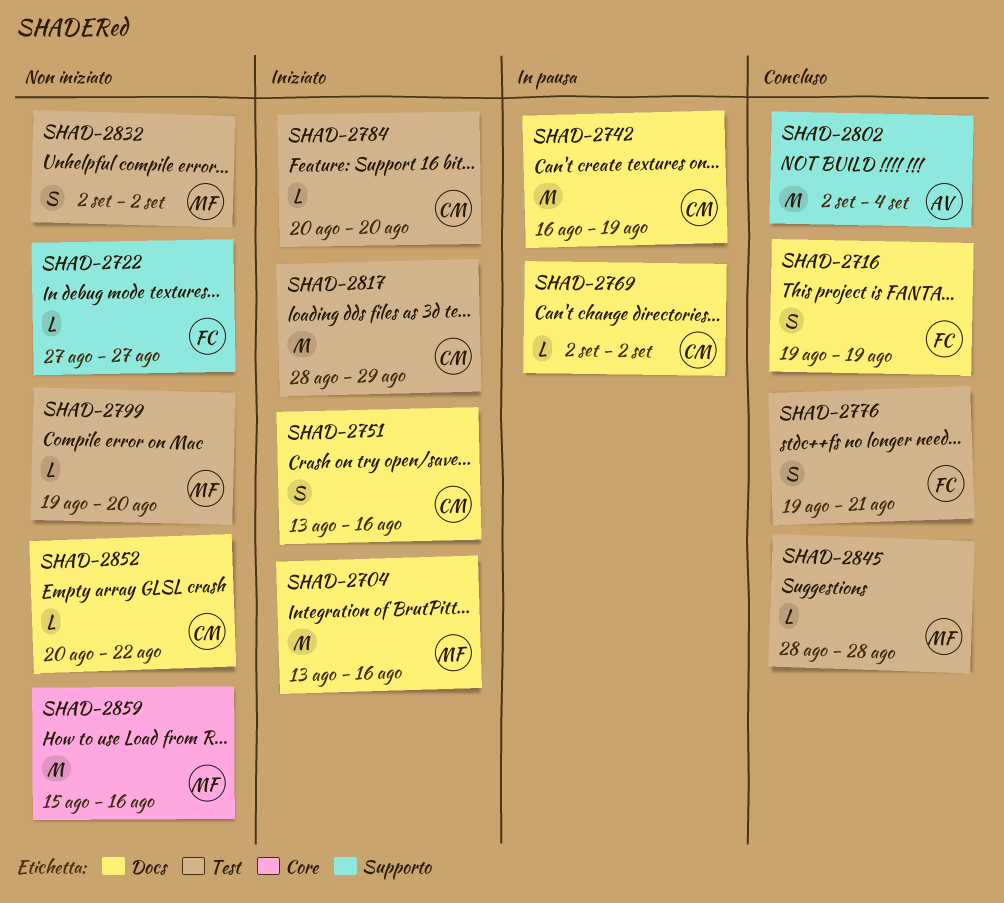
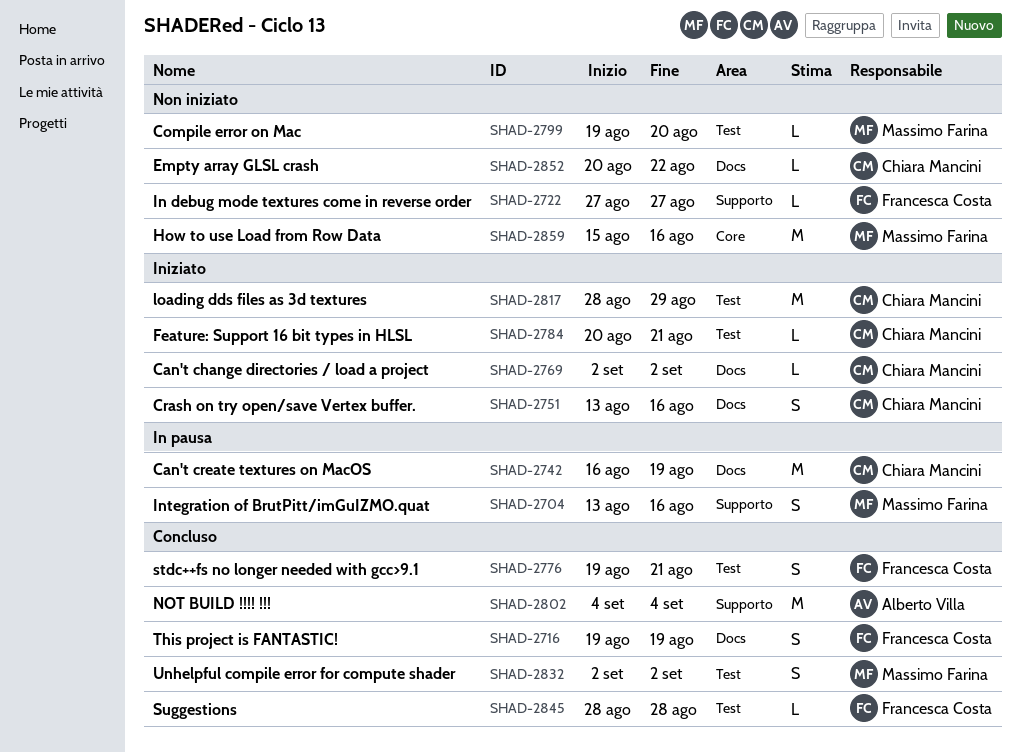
SHAD-2704, status: Iniziato -> In pausa
SHAD-2704, label: Docs -> Supporto
SHAD-2704, estimate: M -> S
SHAD-2769, status: In pausa -> Iniziato
SHAD-2784, due: Aug 20 -> Aug 21
SHAD-2802, start: Sep 2 -> Sep 4
SHAD-2832, status: Non iniziato -> Concluso
SHAD-2845, owner: Massimo Farina -> Francesca Costa

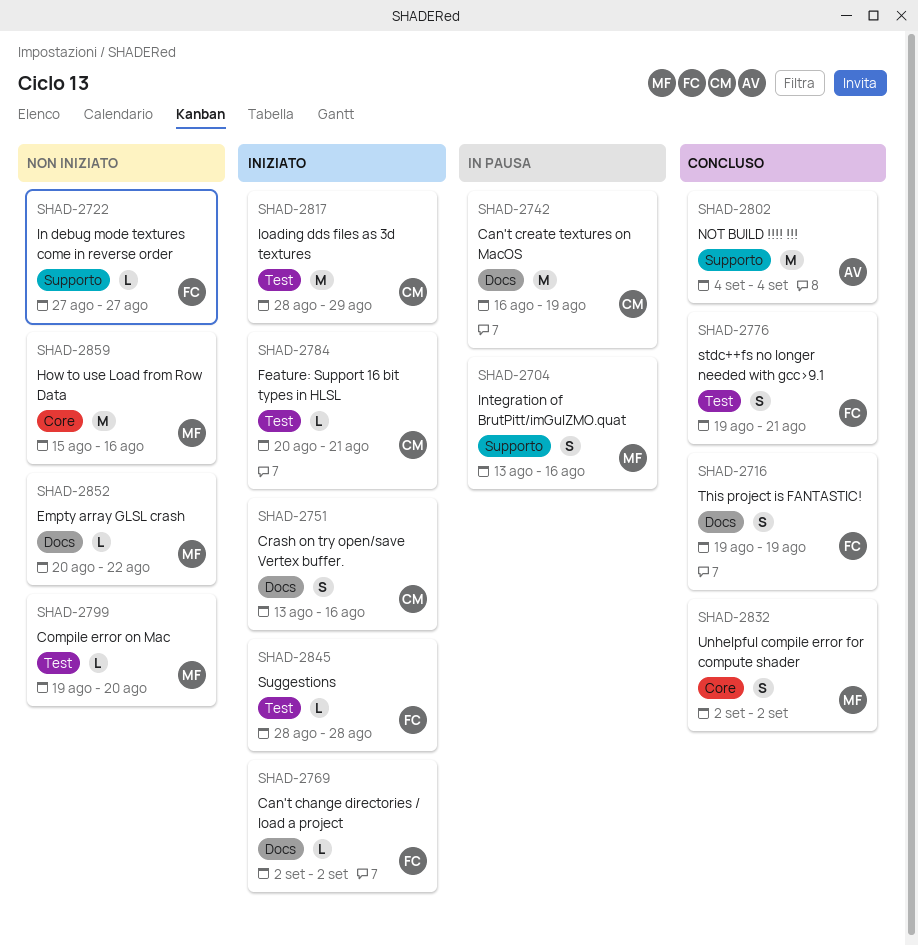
SHAD-2769, owner: Chiara Mancini -> Francesca Costa
SHAD-2832, label: Test -> Core
SHAD-2845, status: Concluso -> Iniziato
SHAD-2852, owner: Chiara Mancini -> Massimo Farina

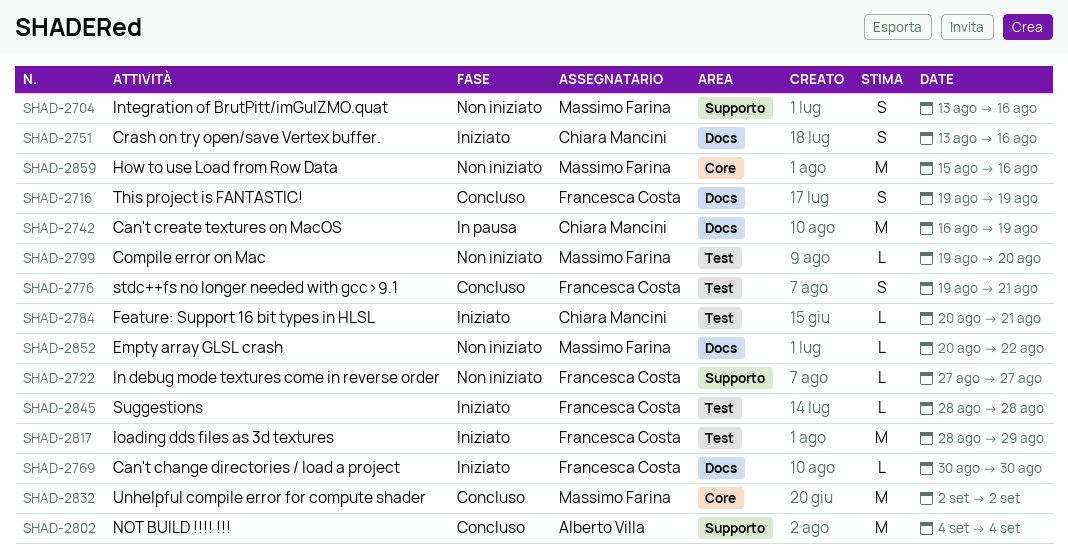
SHAD-2704, status: In pausa -> Non iniziato
SHAD-2769, start: Sep 2 -> Aug 30
SHAD-2769, due: Sep 2 -> Aug 30
SHAD-2817, owner: Chiara Mancini -> Francesca Costa
SHAD-2832, estimate: S -> M

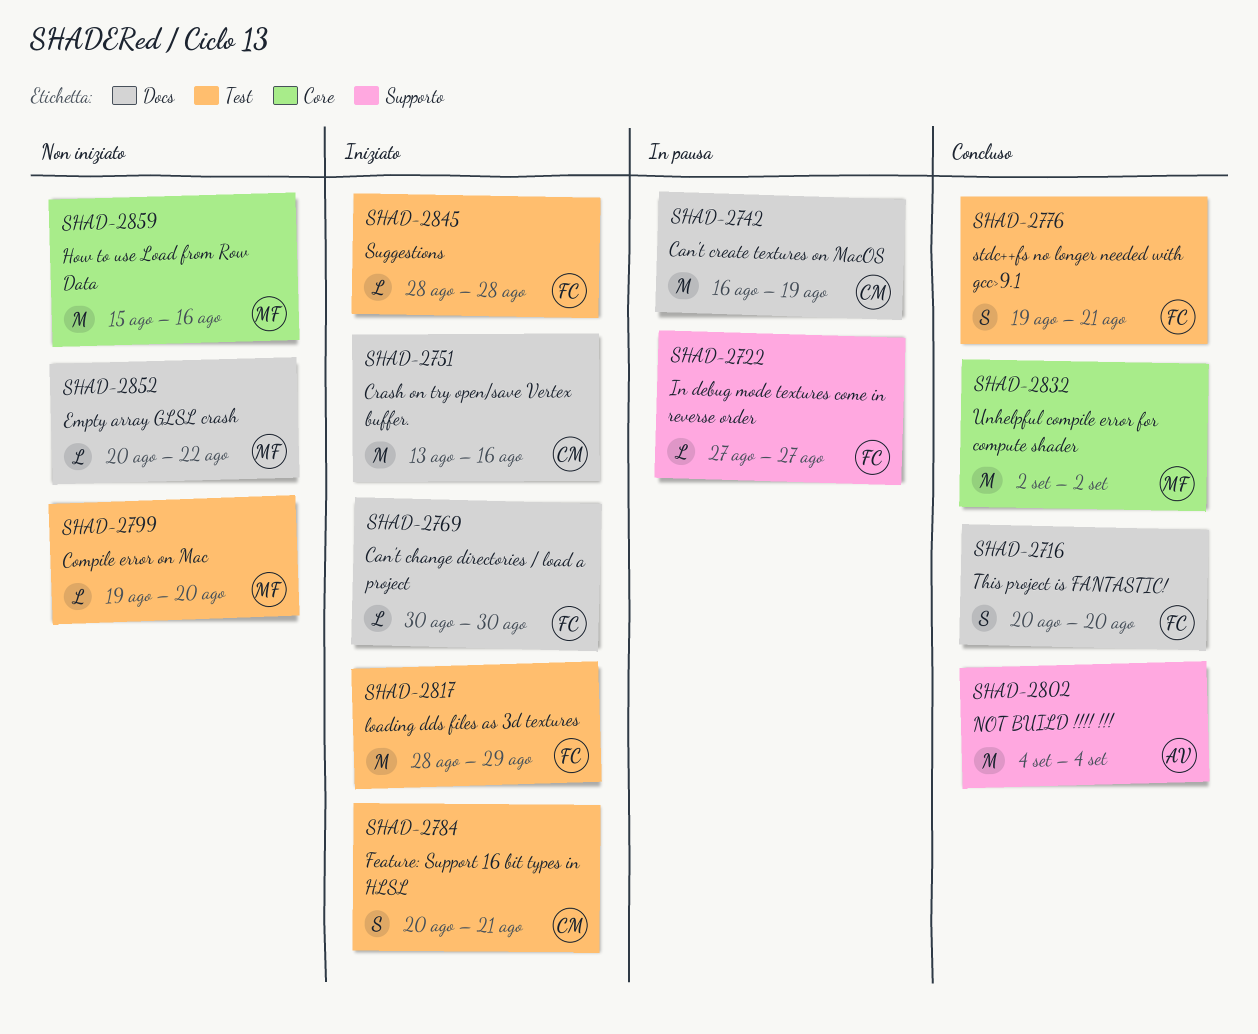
SHAD-2704: present -> none
SHAD-2716, start: Aug 19 -> Aug 20
SHAD-2716, due: Aug 19 -> Aug 20
SHAD-2722, status: Non iniziato -> In pausa
SHAD-2751, estimate: S -> M
SHAD-2784, estimate: L -> S

